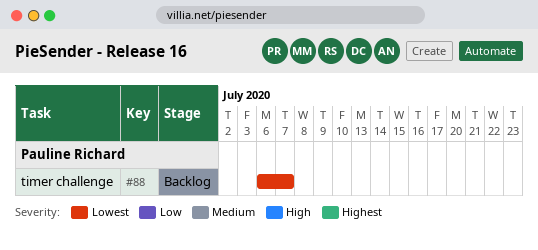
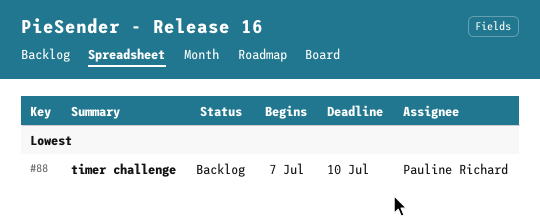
#88, start: Jul 6 -> Jul 7
#88, due: Jul 7 -> Jul 10

